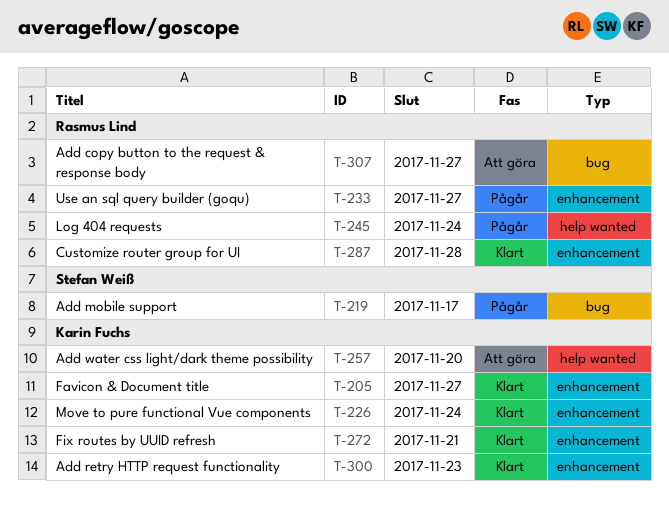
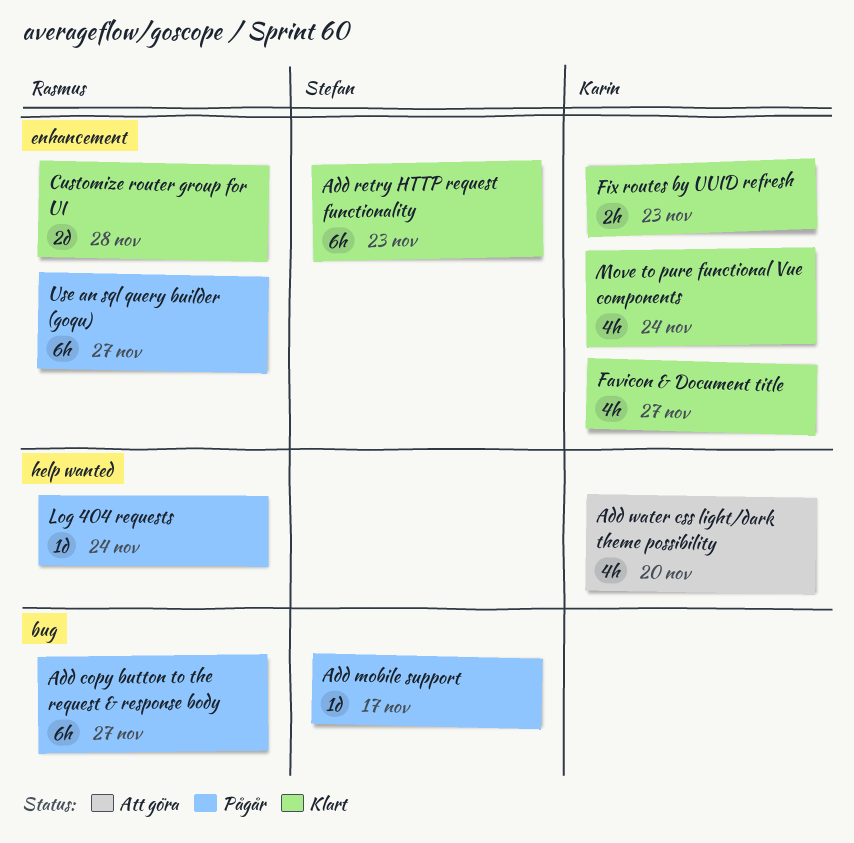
Add copy button to the request & response body, status: Att göra -> Pågår
Add retry HTTP request functionality, owner: Karin Fuchs -> Stefan Weiß
Fix routes by UUID refresh, due: Nov 21 -> Nov 23

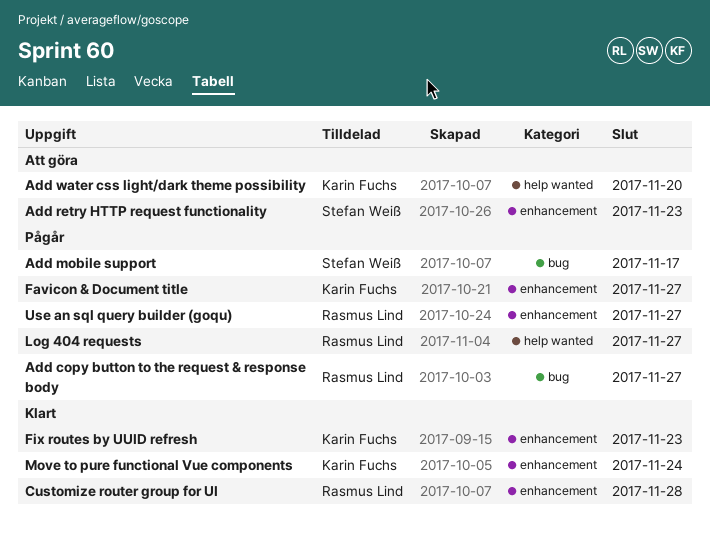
Add retry HTTP request functionality, status: Klart -> Att göra
Favicon & Document title, status: Klart -> Pågår
Log 404 requests, due: Nov 24 -> Nov 27

